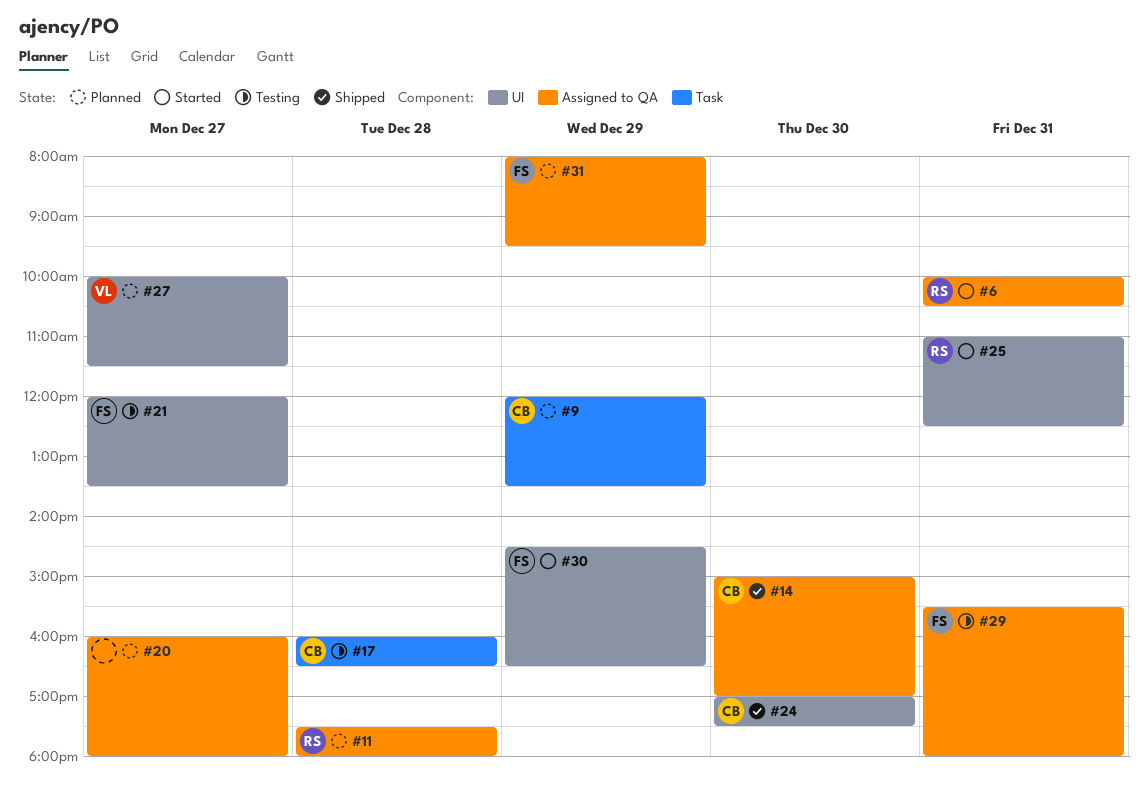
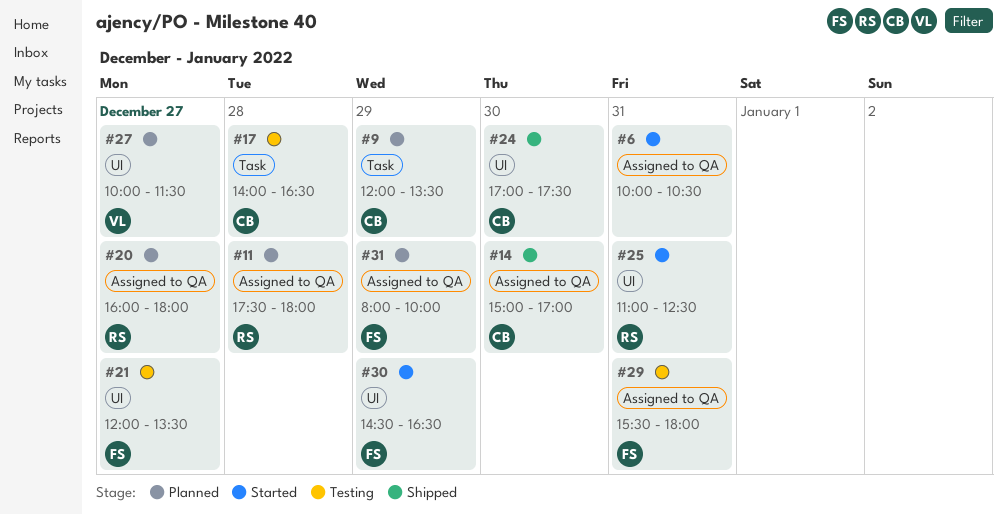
#6, owner: RS -> none
#17, begins: 16:00 -> 14:00
#20, owner: none -> RS
#31, ends: 09:30 -> 10:00

